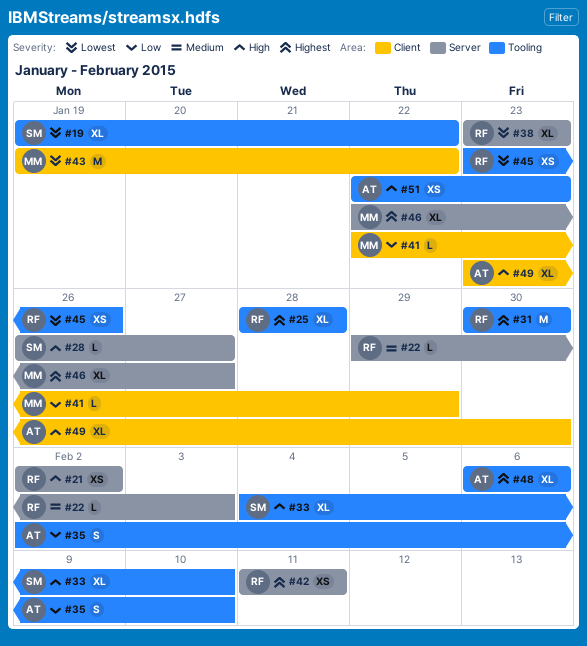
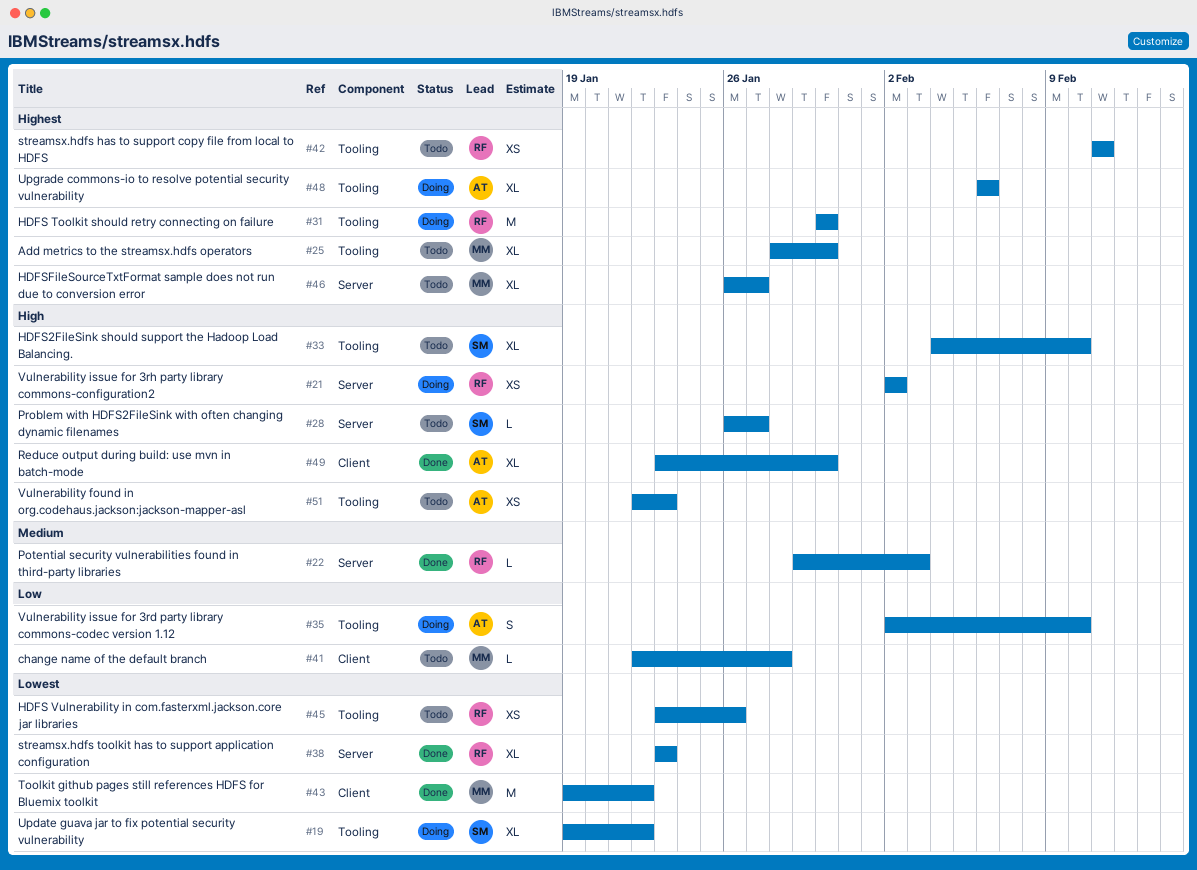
#25, owner: RF -> MM
#25, due: Jan 28 -> Jan 30
#41, due: Jan 29 -> Jan 28
#42, label: Server -> Tooling
#46, start: Jan 22 -> Jan 26

